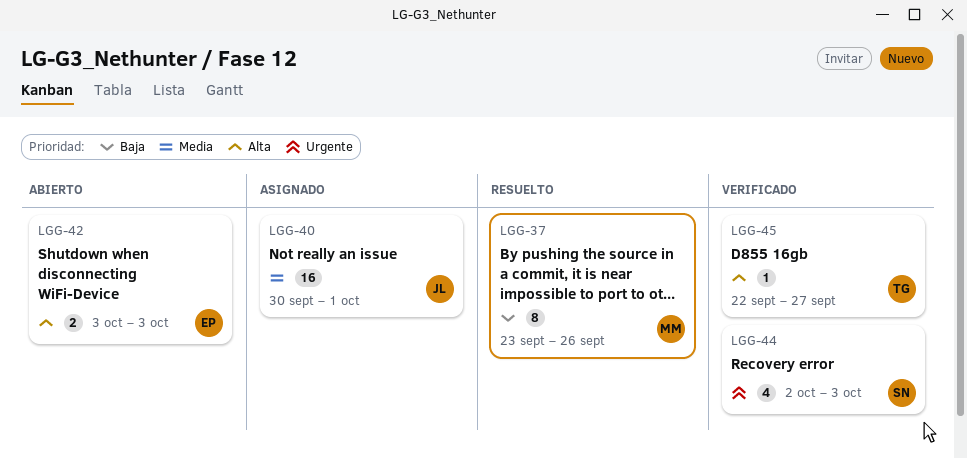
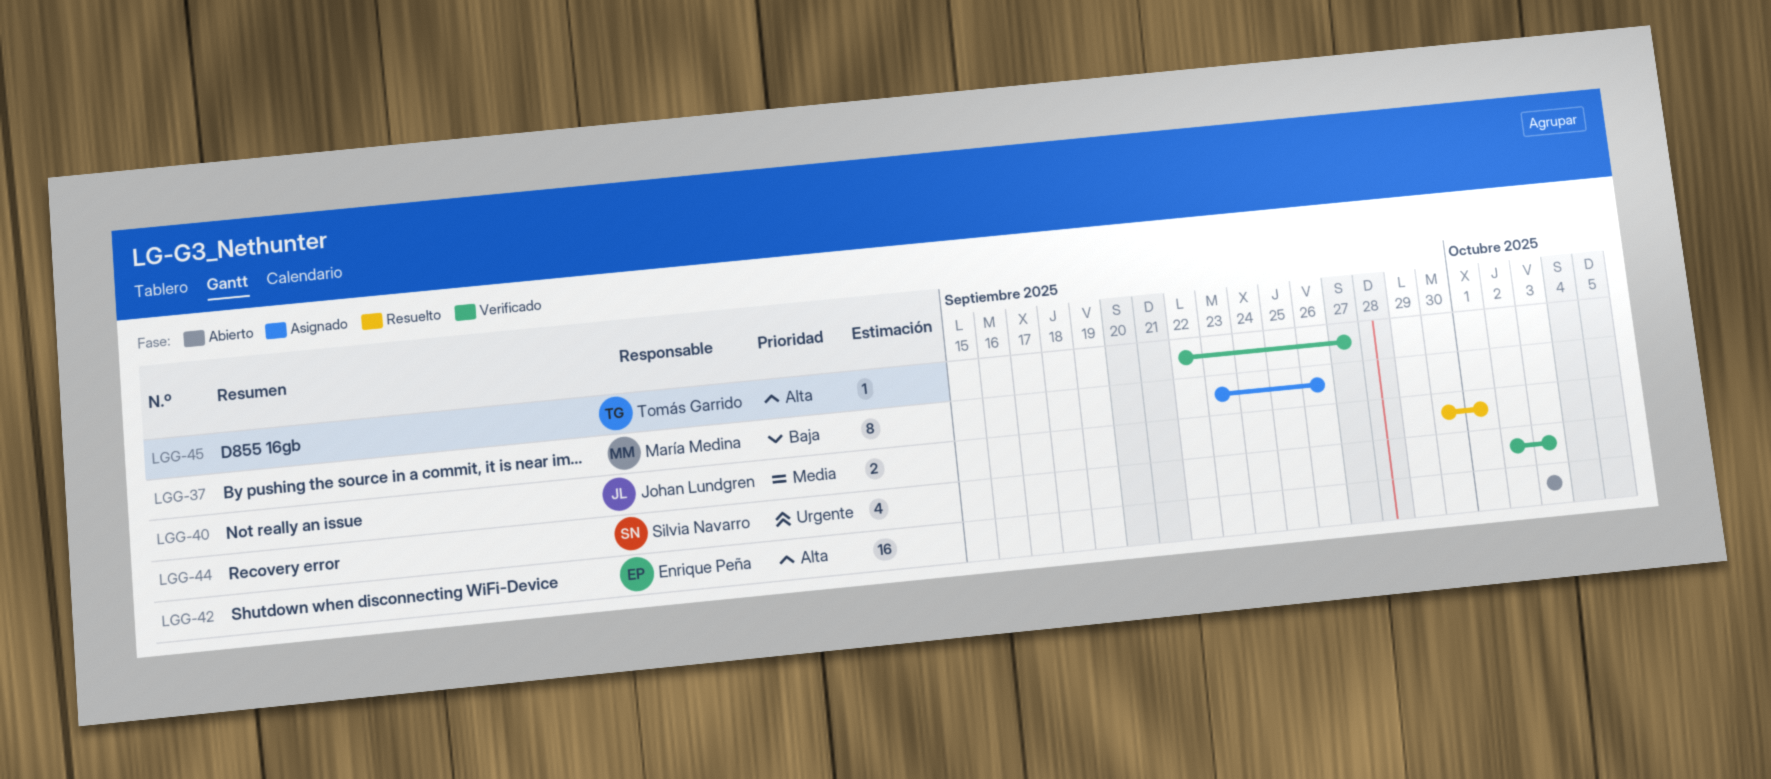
LGG-37, status: Resuelto -> Asignado
LGG-40, status: Asignado -> Resuelto
LGG-40, estimate: 16 -> 2
LGG-42, estimate: 2 -> 16

